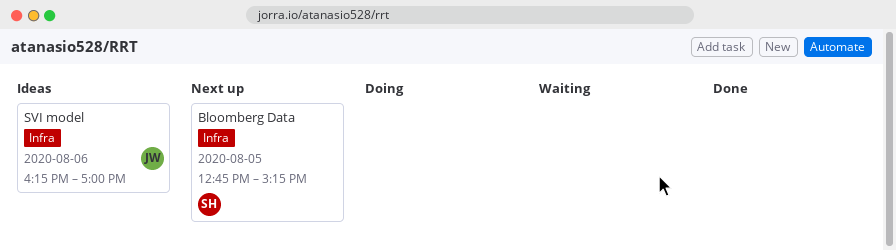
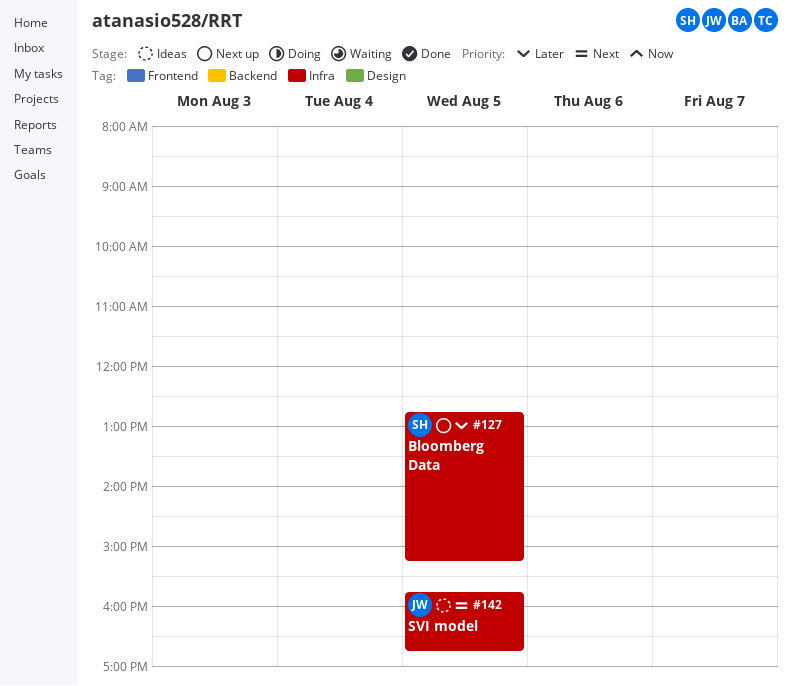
SVI model, day: Aug 6 -> Aug 5
SVI model, begins: 16:15 -> 15:45
SVI model, ends: 17:00 -> 16:45

